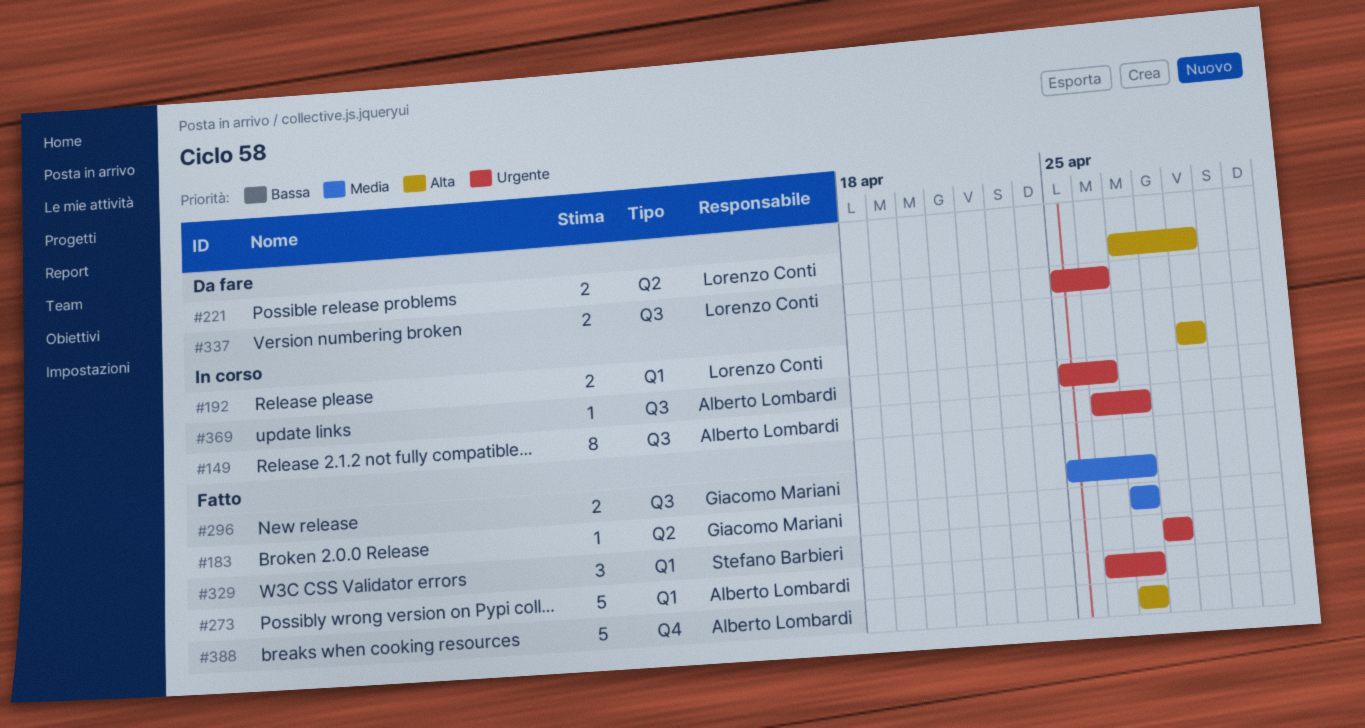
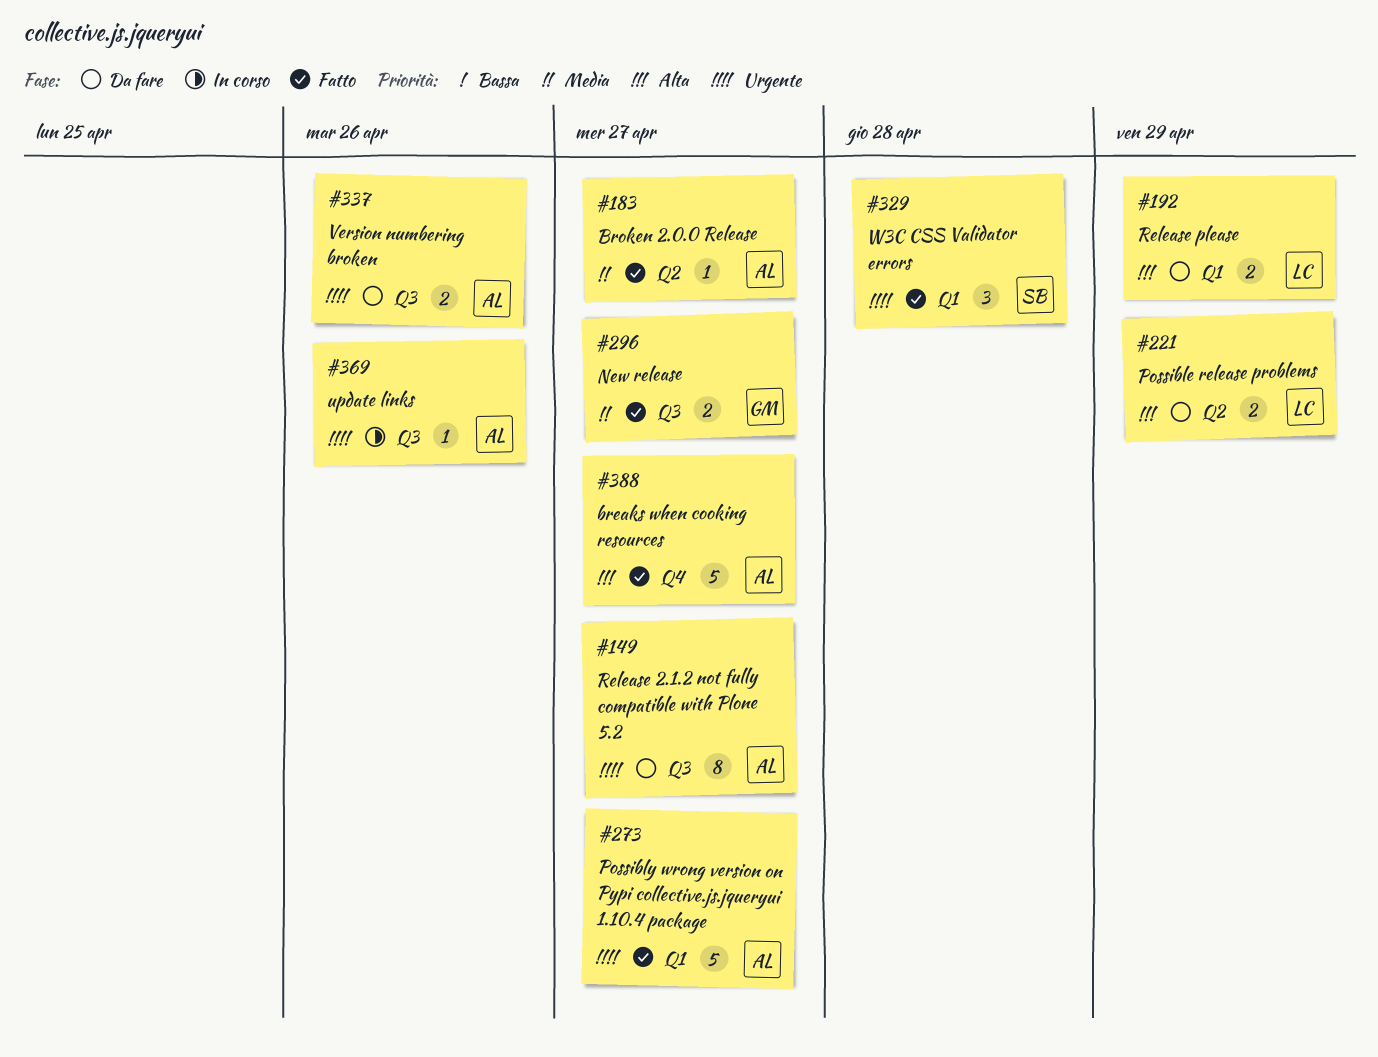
#149, status: In corso -> Da fare
#183, owner: Giacomo Mariani -> Alberto Lombardi
#192, status: In corso -> Da fare
#337, owner: Lorenzo Conti -> Alberto Lombardi

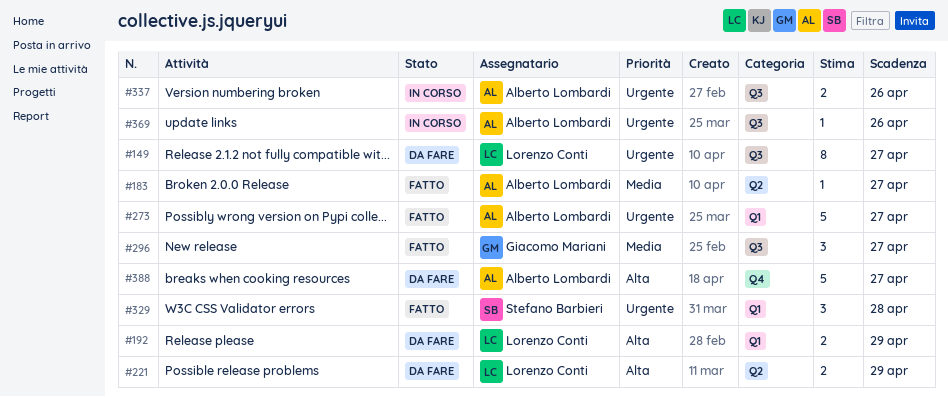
#149, owner: Alberto Lombardi -> Lorenzo Conti
#296, estimate: 2 -> 3
#337, status: Da fare -> In corso
#388, status: Fatto -> Da fare

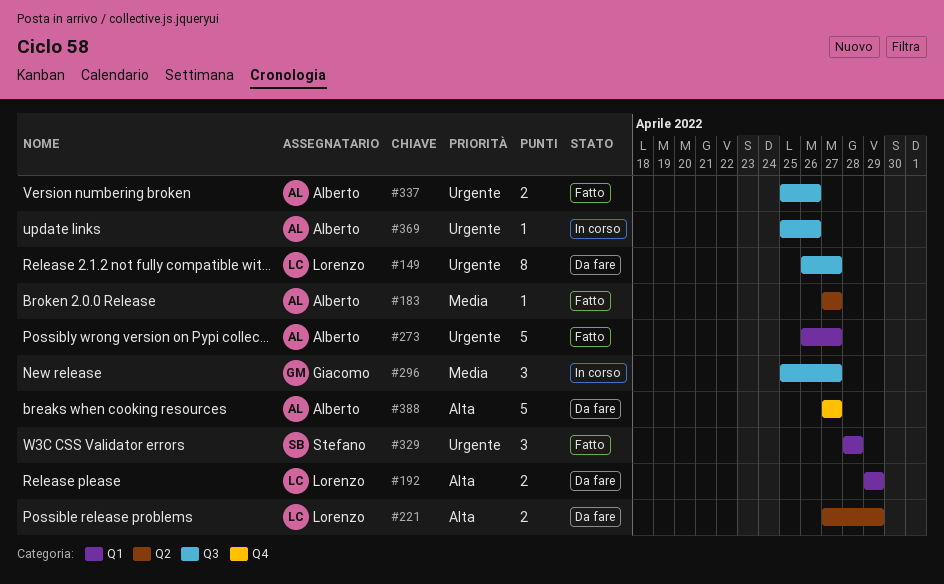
#296, status: Fatto -> In corso
#337, status: In corso -> Fatto

